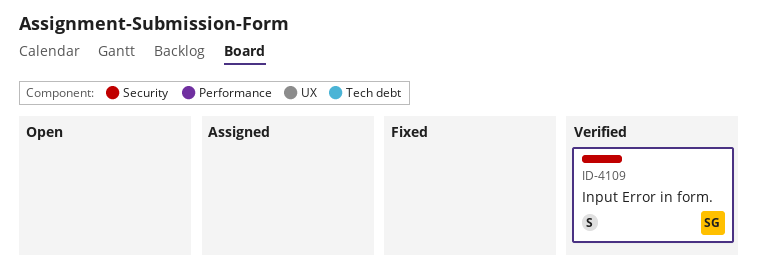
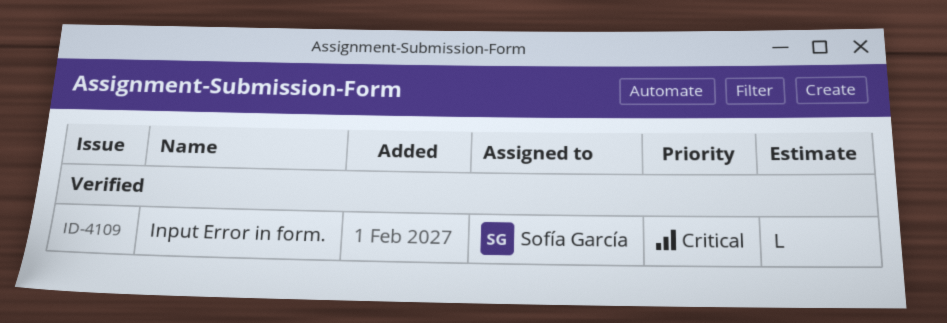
ID-4109, estimate: S -> L

